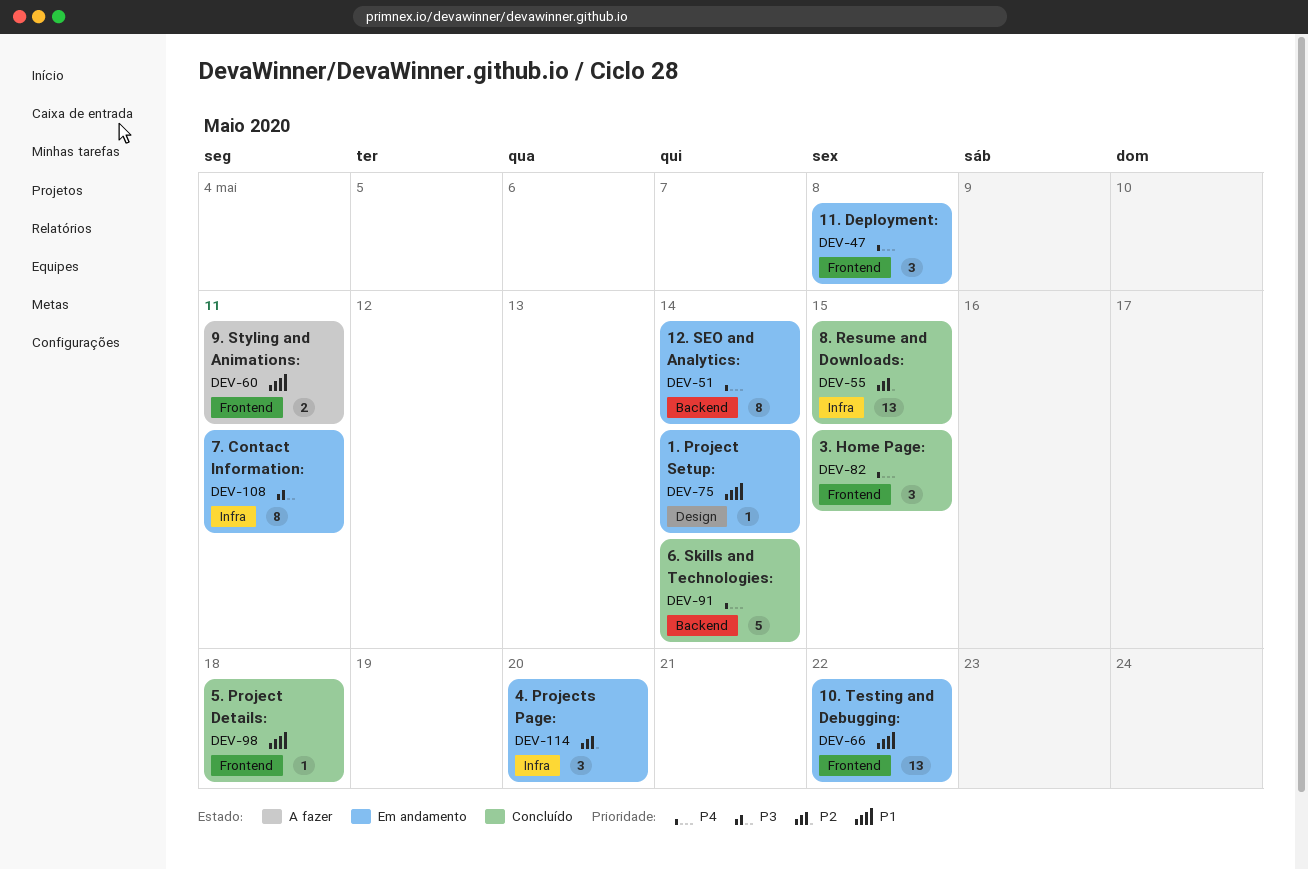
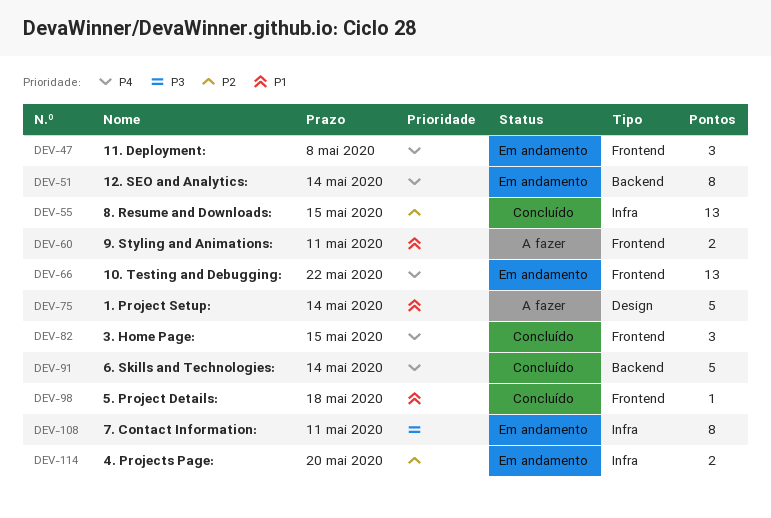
DEV-66, priority: P1 -> P4
DEV-75, status: Em andamento -> A fazer
DEV-75, estimate: 1 -> 5
DEV-114, estimate: 3 -> 2

